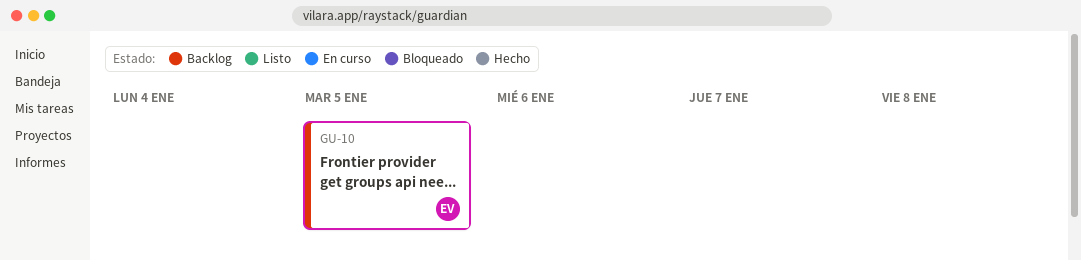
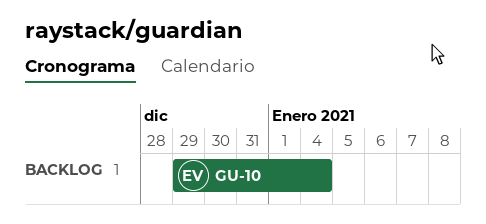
GU-10, due: Jan 5 -> Jan 4

